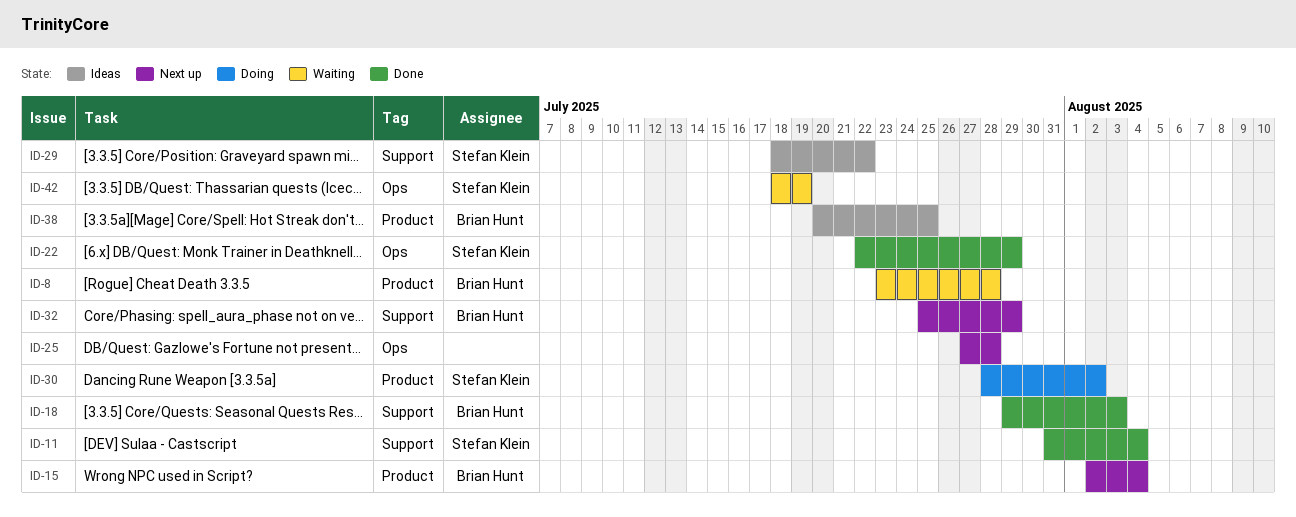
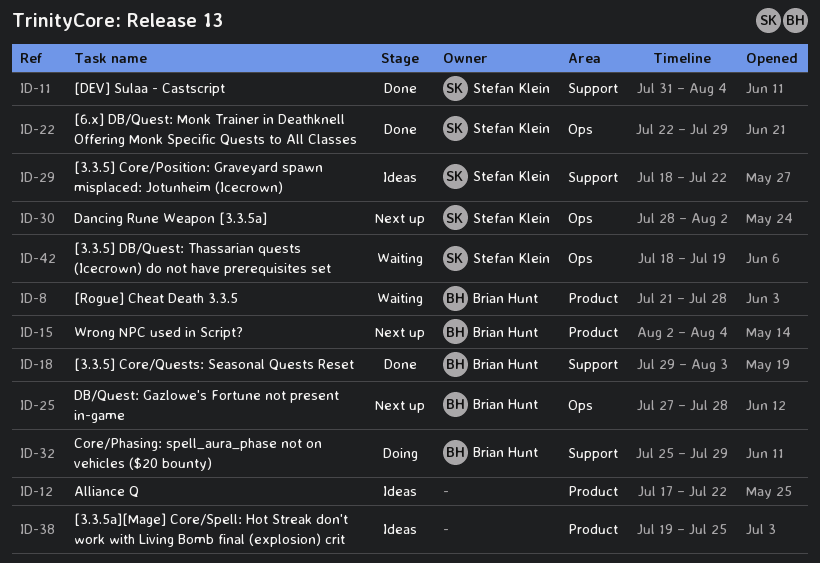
ID-8, start: Jul 23 -> Jul 21
ID-12: none -> present
ID-25, owner: none -> Brian Hunt
ID-30, status: Doing -> Next up
ID-30, label: Product -> Ops
ID-32, status: Next up -> Doing
ID-38, owner: Brian Hunt -> none
ID-38, start: Jul 20 -> Jul 19

